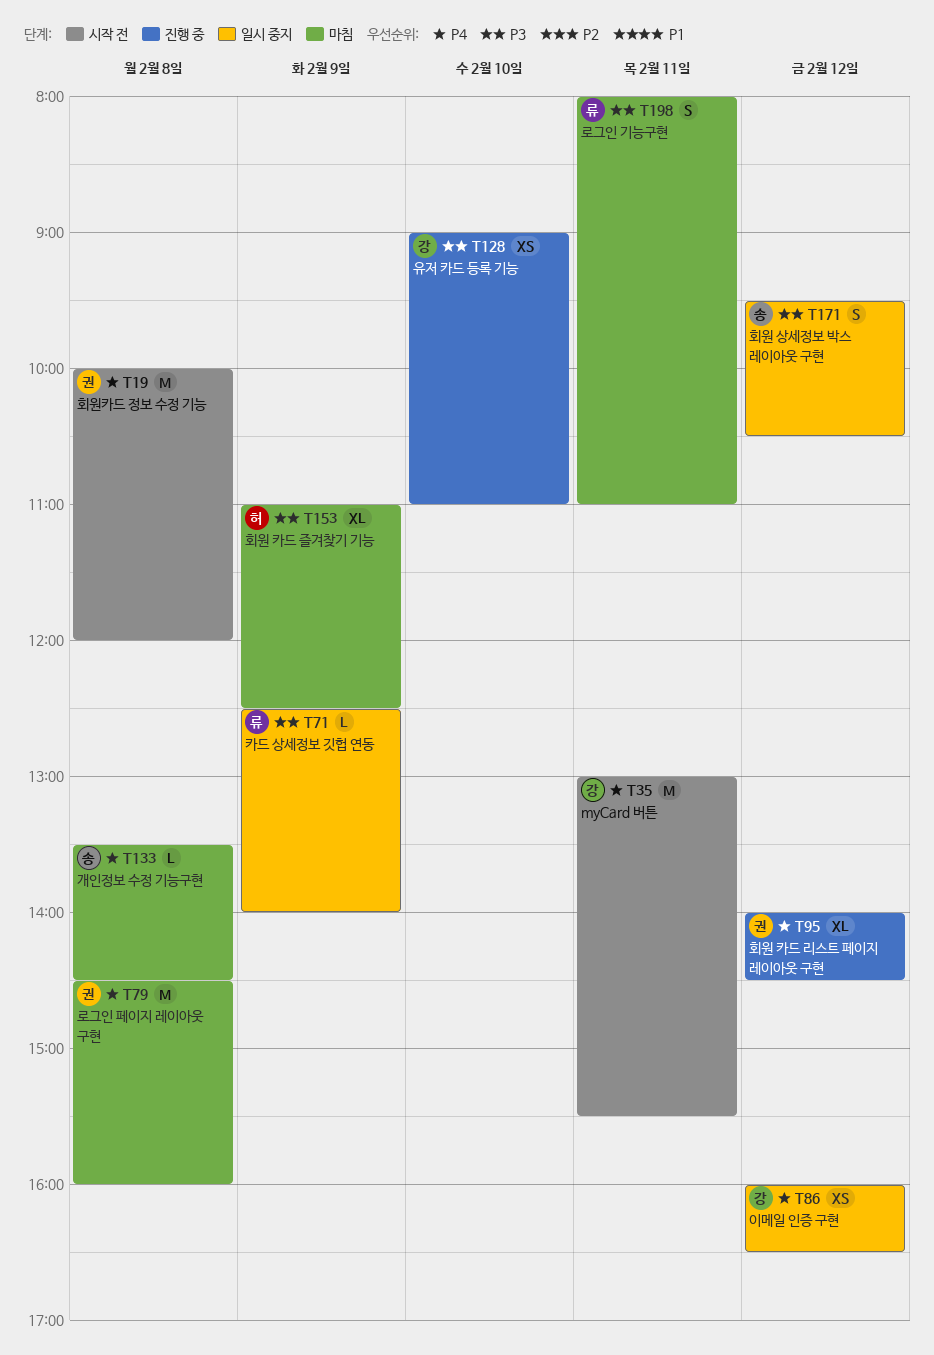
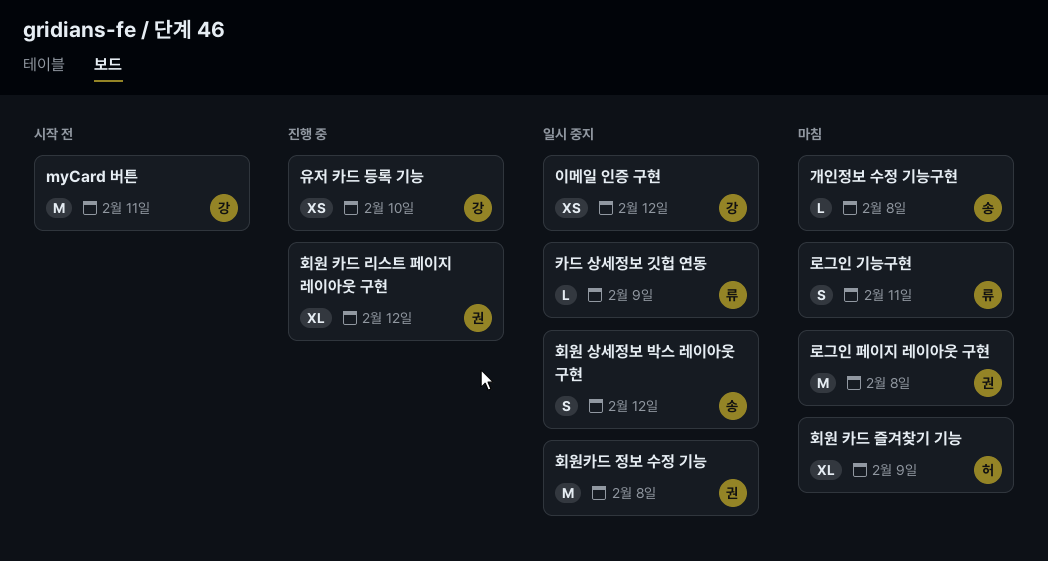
회원카드 정보 수정 기능, status: 시작 전 -> 일시 중지

